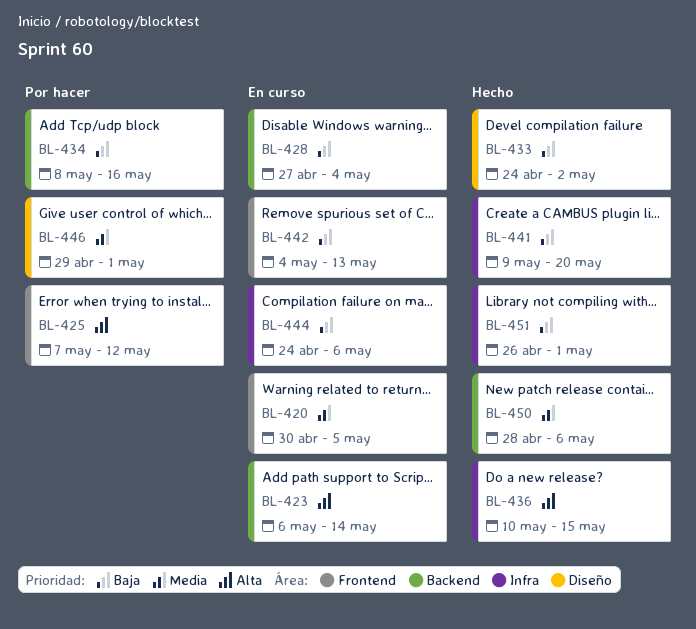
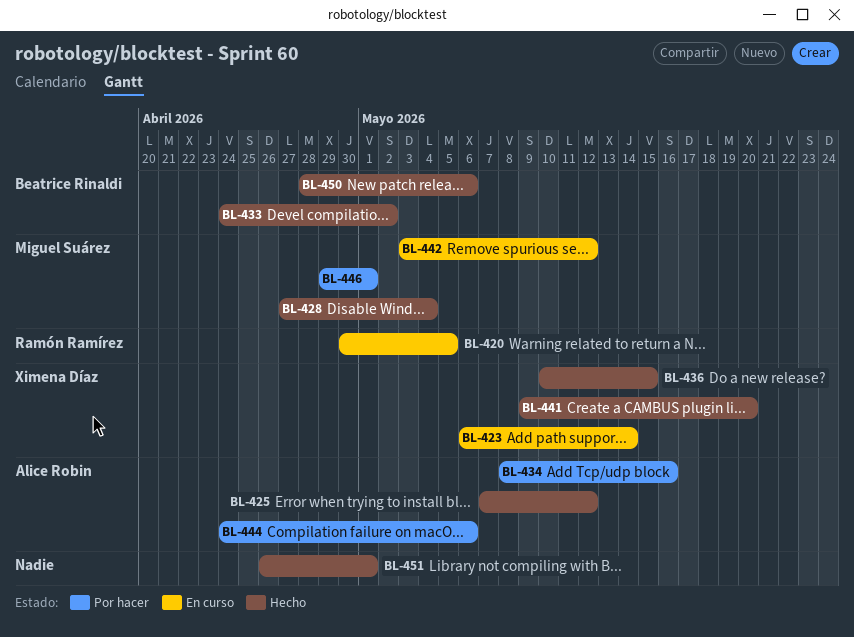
BL-425, status: Por hacer -> Hecho
BL-428, status: En curso -> Hecho
BL-442, start: May 4 -> May 3
BL-442, due: May 13 -> May 12
BL-444, status: En curso -> Por hacer

